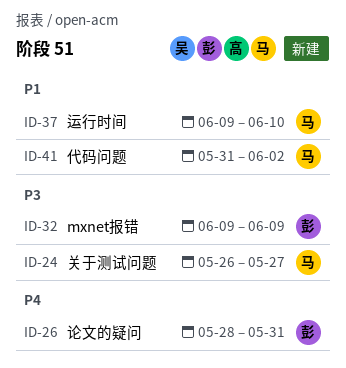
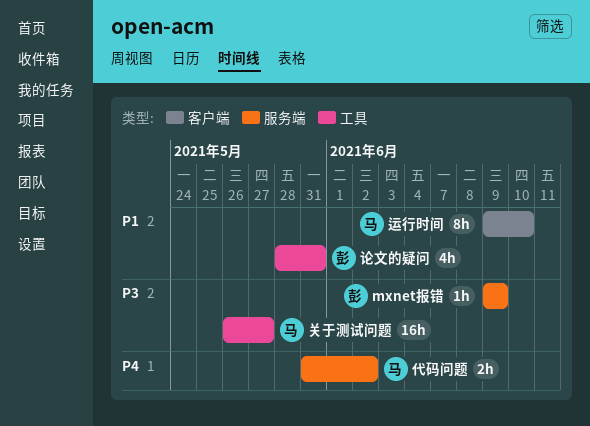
代码问题, priority: P1 -> P4
论文的疑问, priority: P4 -> P1

